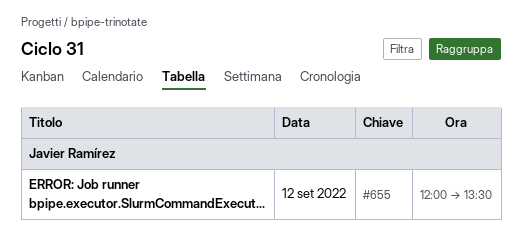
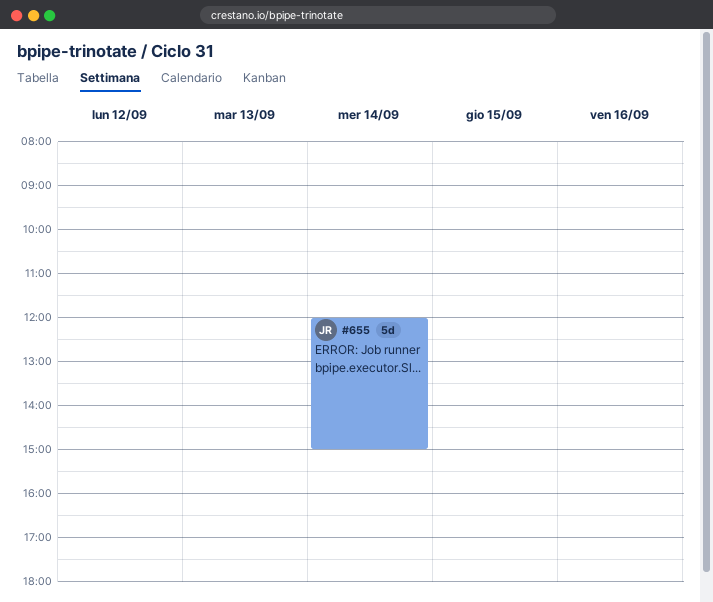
#655, day: Sep 12 -> Sep 14
#655, ends: 13:30 -> 15:00

